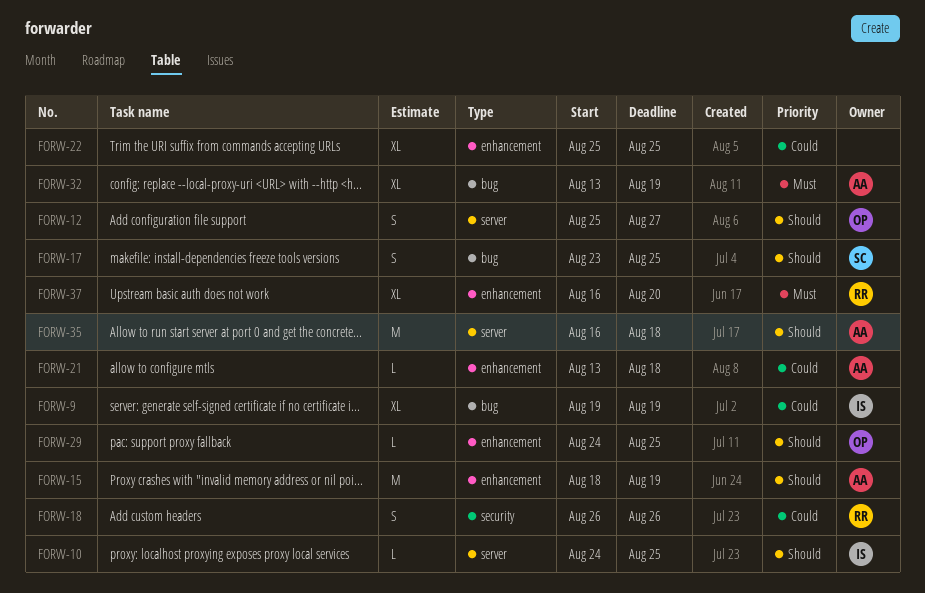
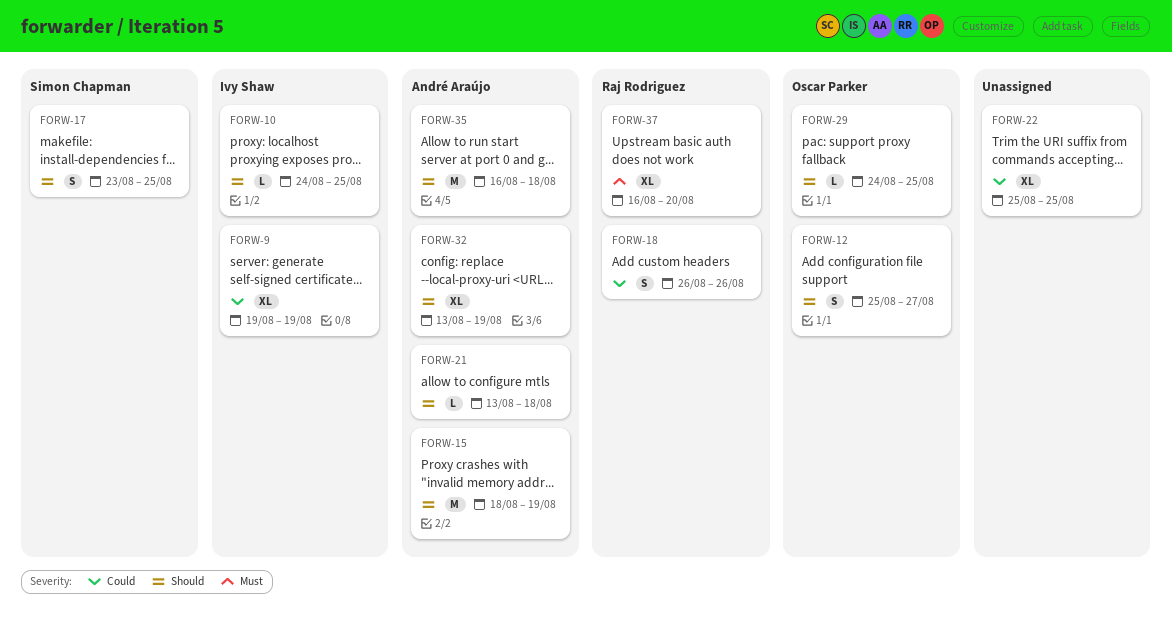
FORW-21, priority: Could -> Should
FORW-32, priority: Must -> Should

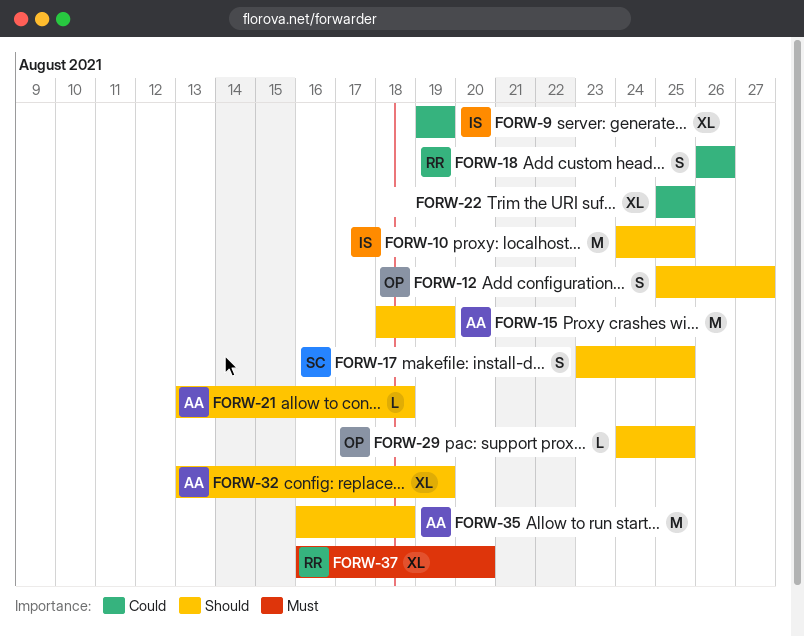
FORW-10, estimate: L -> M

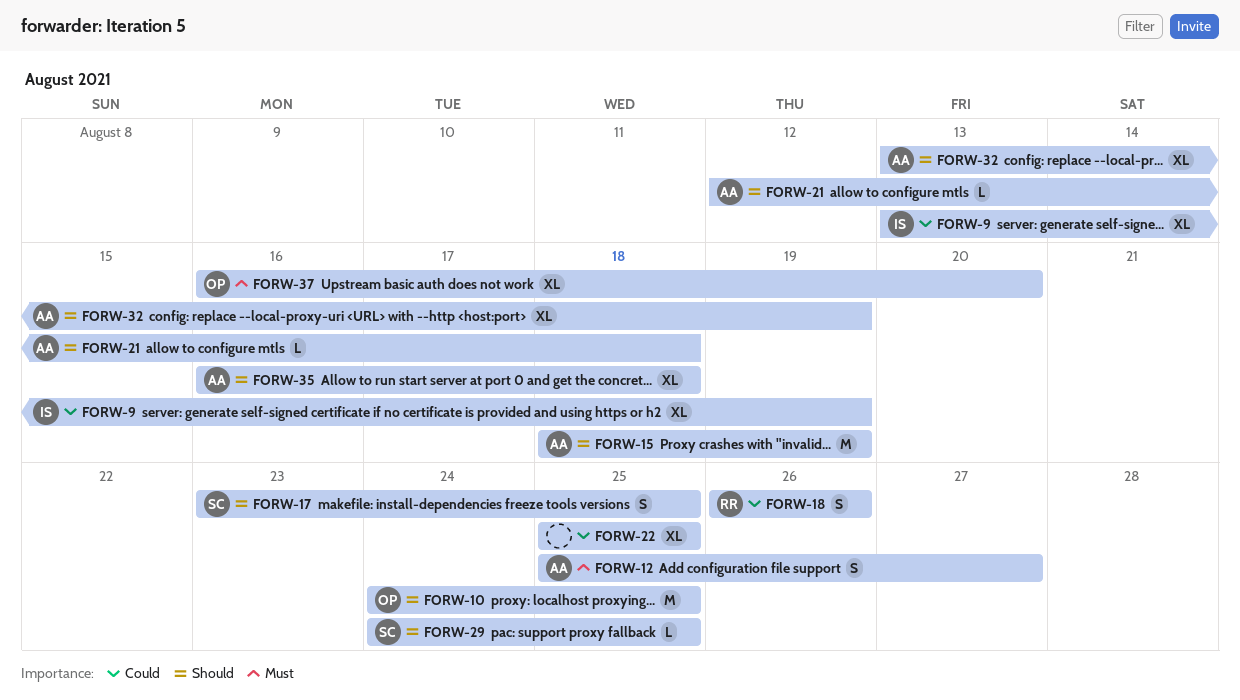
FORW-9, start: Aug 19 -> Aug 13
FORW-10, owner: IS -> OP
FORW-12, owner: OP -> AA
FORW-12, priority: Should -> Must
FORW-21, start: Aug 13 -> Aug 12
FORW-29, owner: OP -> SC
FORW-35, estimate: M -> XL
FORW-37, owner: RR -> OP

